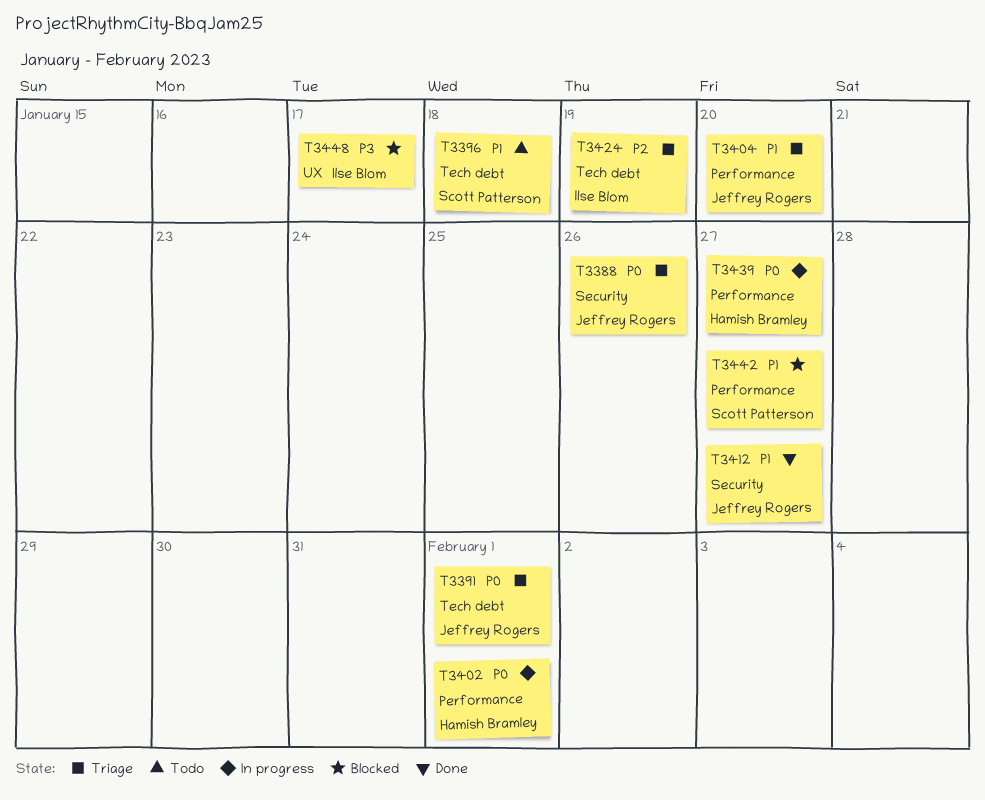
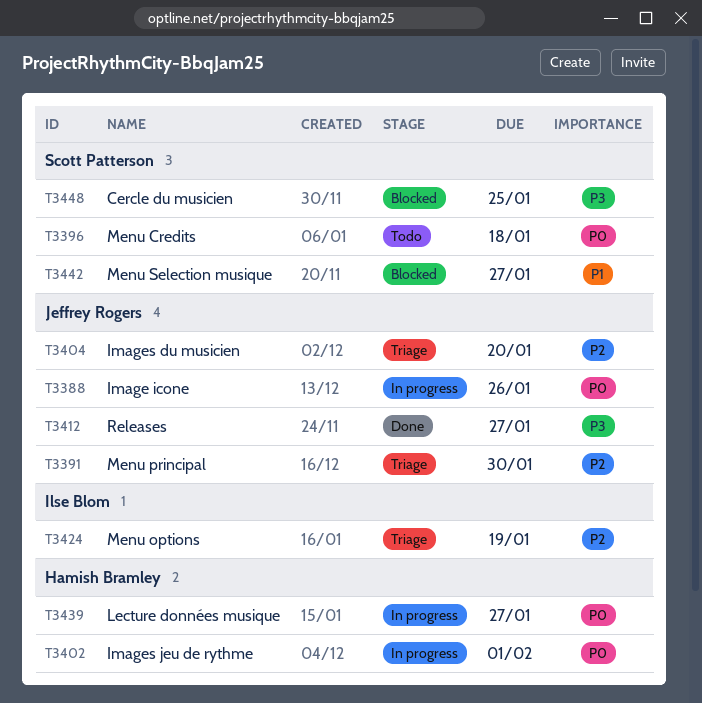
T3388, status: Triage -> In progress
T3391, priority: P0 -> P2
T3391, due: Feb 1 -> Jan 30
T3396, priority: P1 -> P0
T3404, priority: P1 -> P2
T3412, priority: P1 -> P3
T3448, owner: Ilse Blom -> Scott Patterson
T3448, due: Jan 17 -> Jan 25

